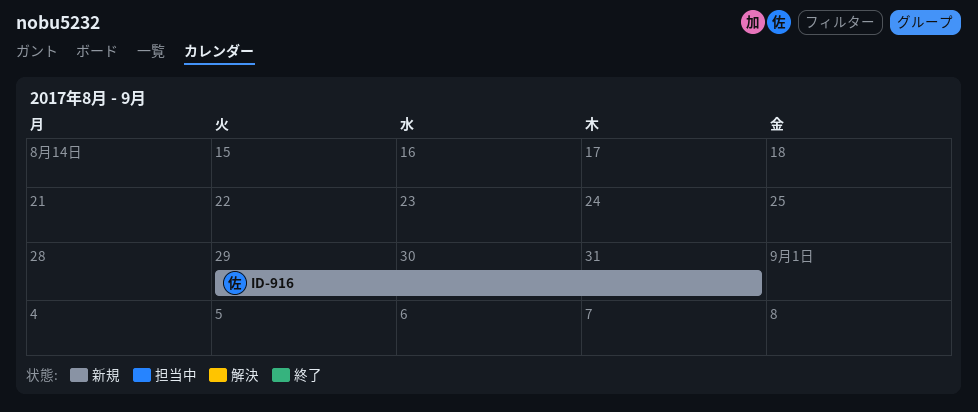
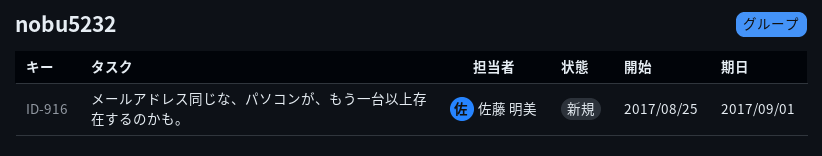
ID-916, start: Aug 29 -> Aug 25
ID-916, due: Aug 31 -> Sep 1

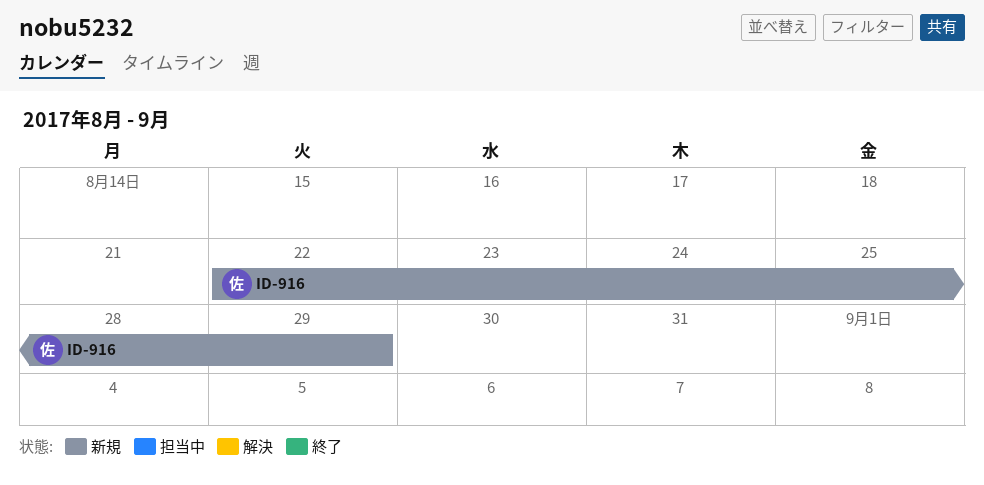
ID-916, start: Aug 25 -> Aug 22
ID-916, due: Sep 1 -> Aug 29

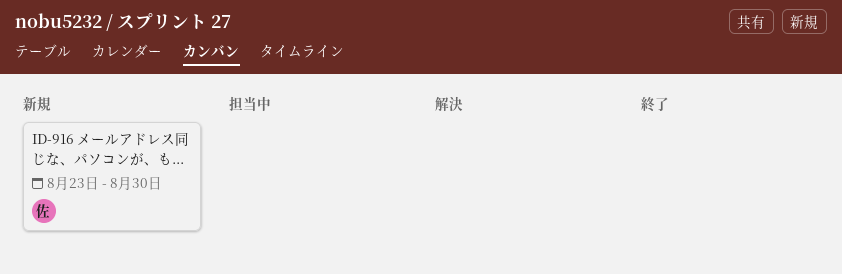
ID-916, start: Aug 22 -> Aug 23
ID-916, due: Aug 29 -> Aug 30

